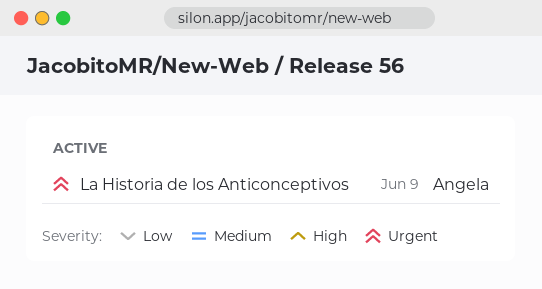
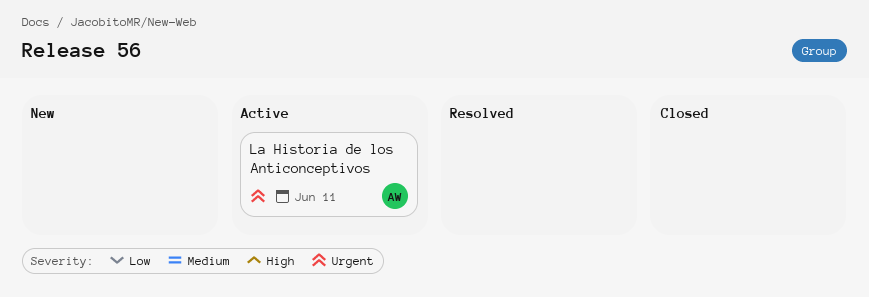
La Historia de los Anticonceptivos, due: Jun 9 -> Jun 11

